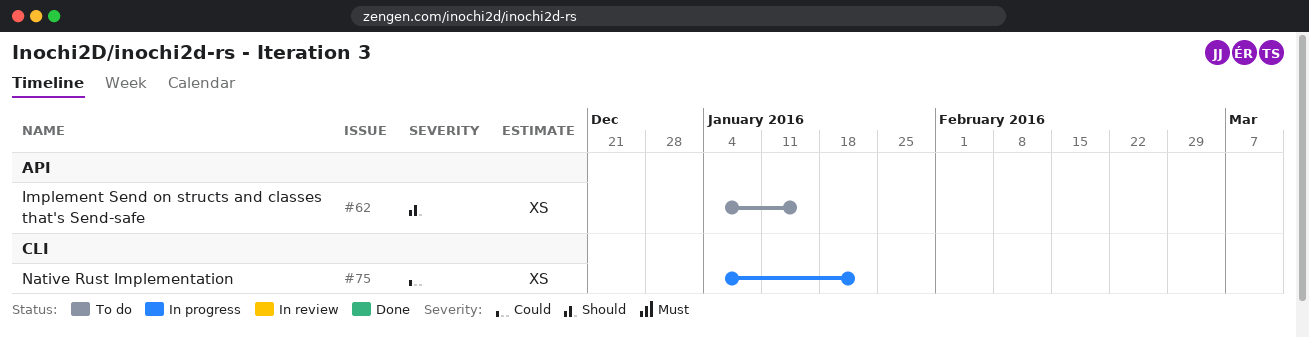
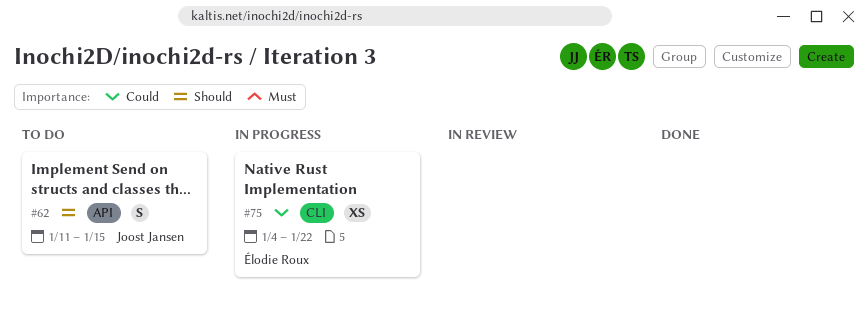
#62, estimate: XS -> S
#62, start: Jan 4 -> Jan 11

